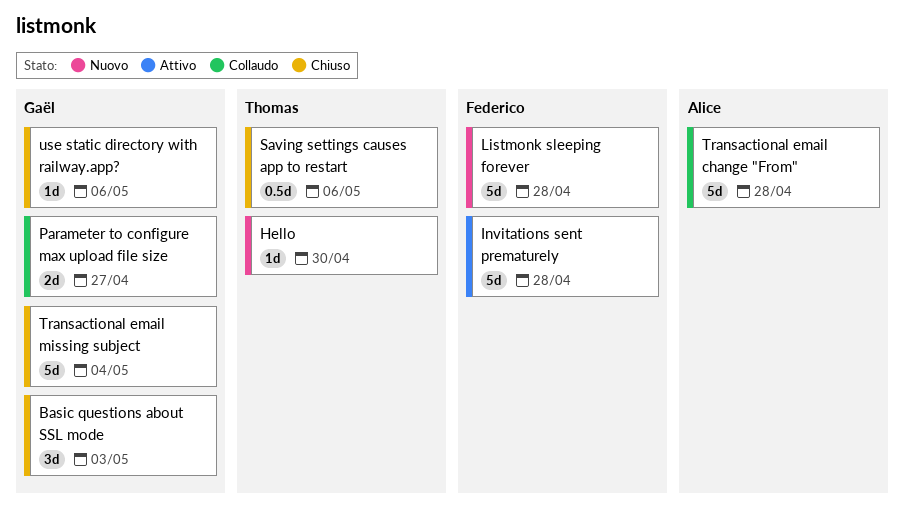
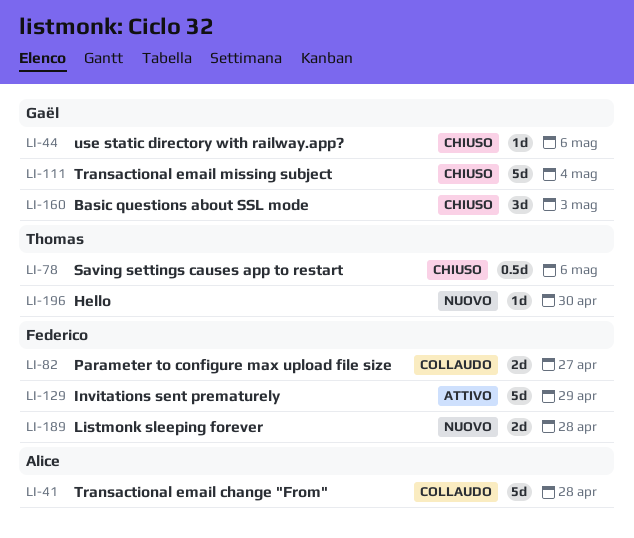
Invitations sent prematurely, due: Apr 28 -> Apr 29
Listmonk sleeping forever, estimate: 5d -> 2d
Parameter to configure max upload file size, owner: Gaël -> Federico

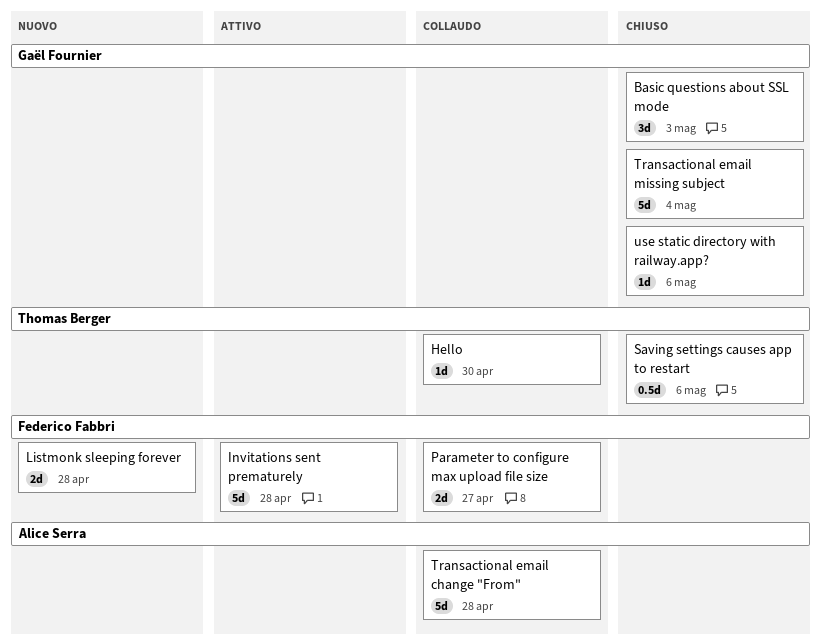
Hello, status: Nuovo -> Collaudo
Invitations sent prematurely, due: Apr 29 -> Apr 28

